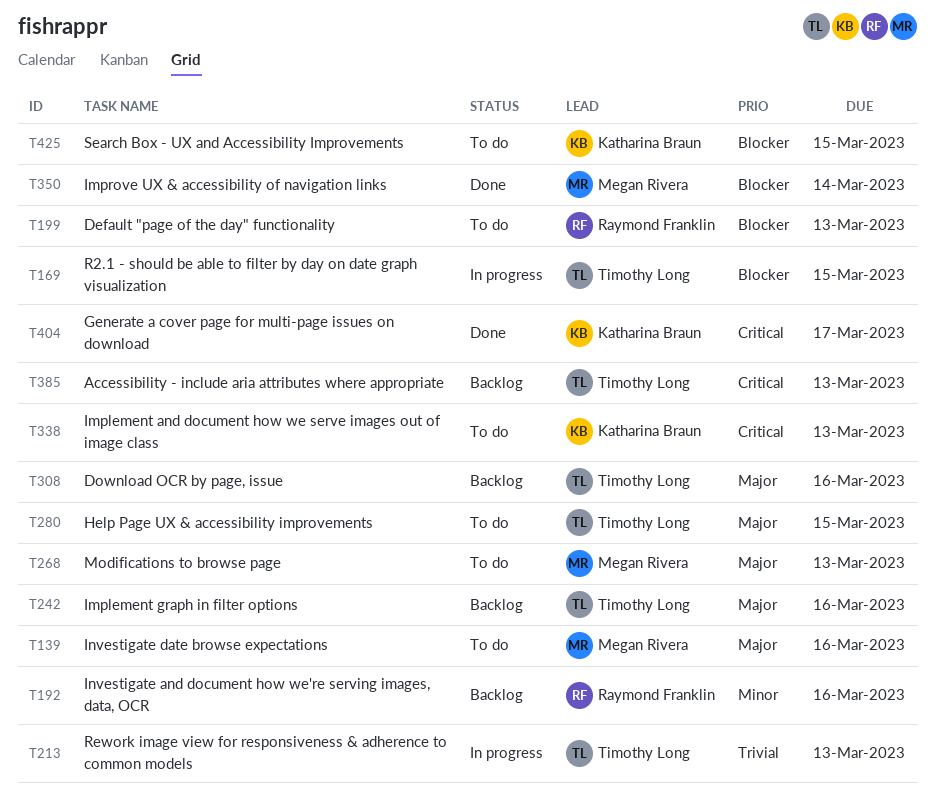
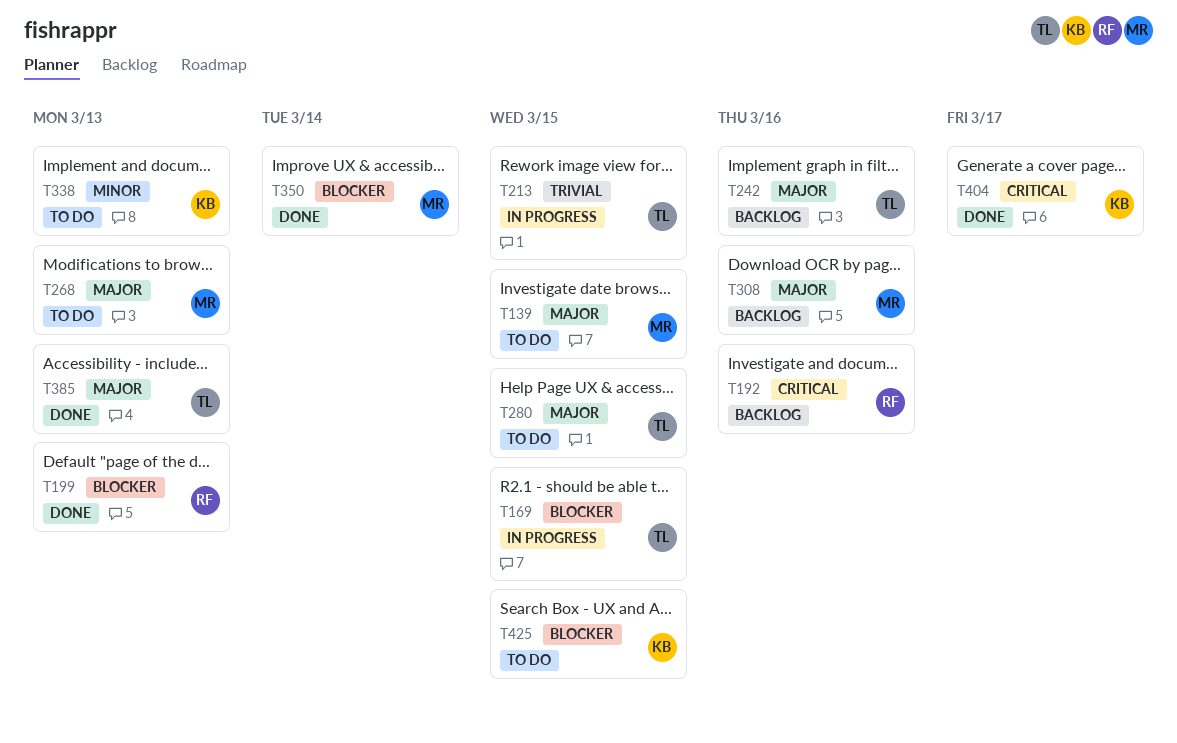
T139, due: Mar 16 -> Mar 15
T192, priority: Minor -> Critical
T199, status: To do -> Done
T213, due: Mar 13 -> Mar 15
T308, owner: Timothy Long -> Megan Rivera
T338, priority: Critical -> Minor
T385, status: Backlog -> Done
T385, priority: Critical -> Major

